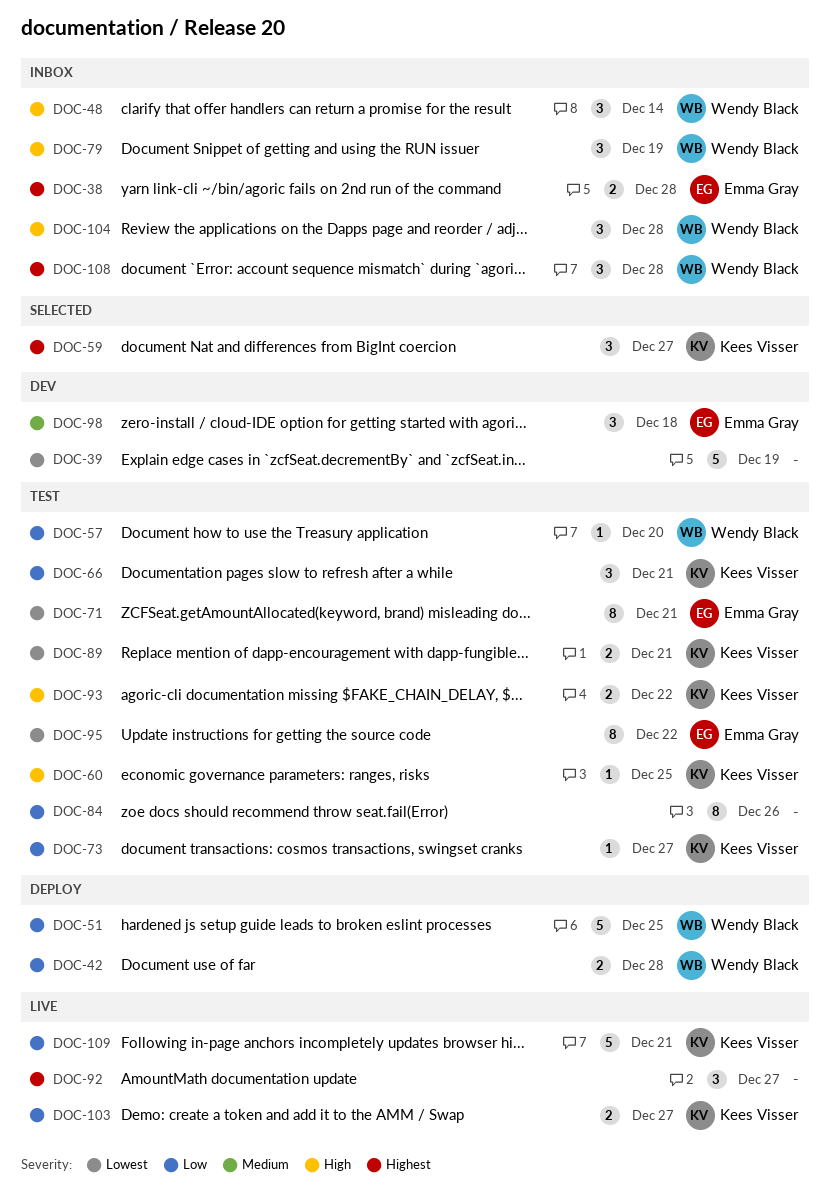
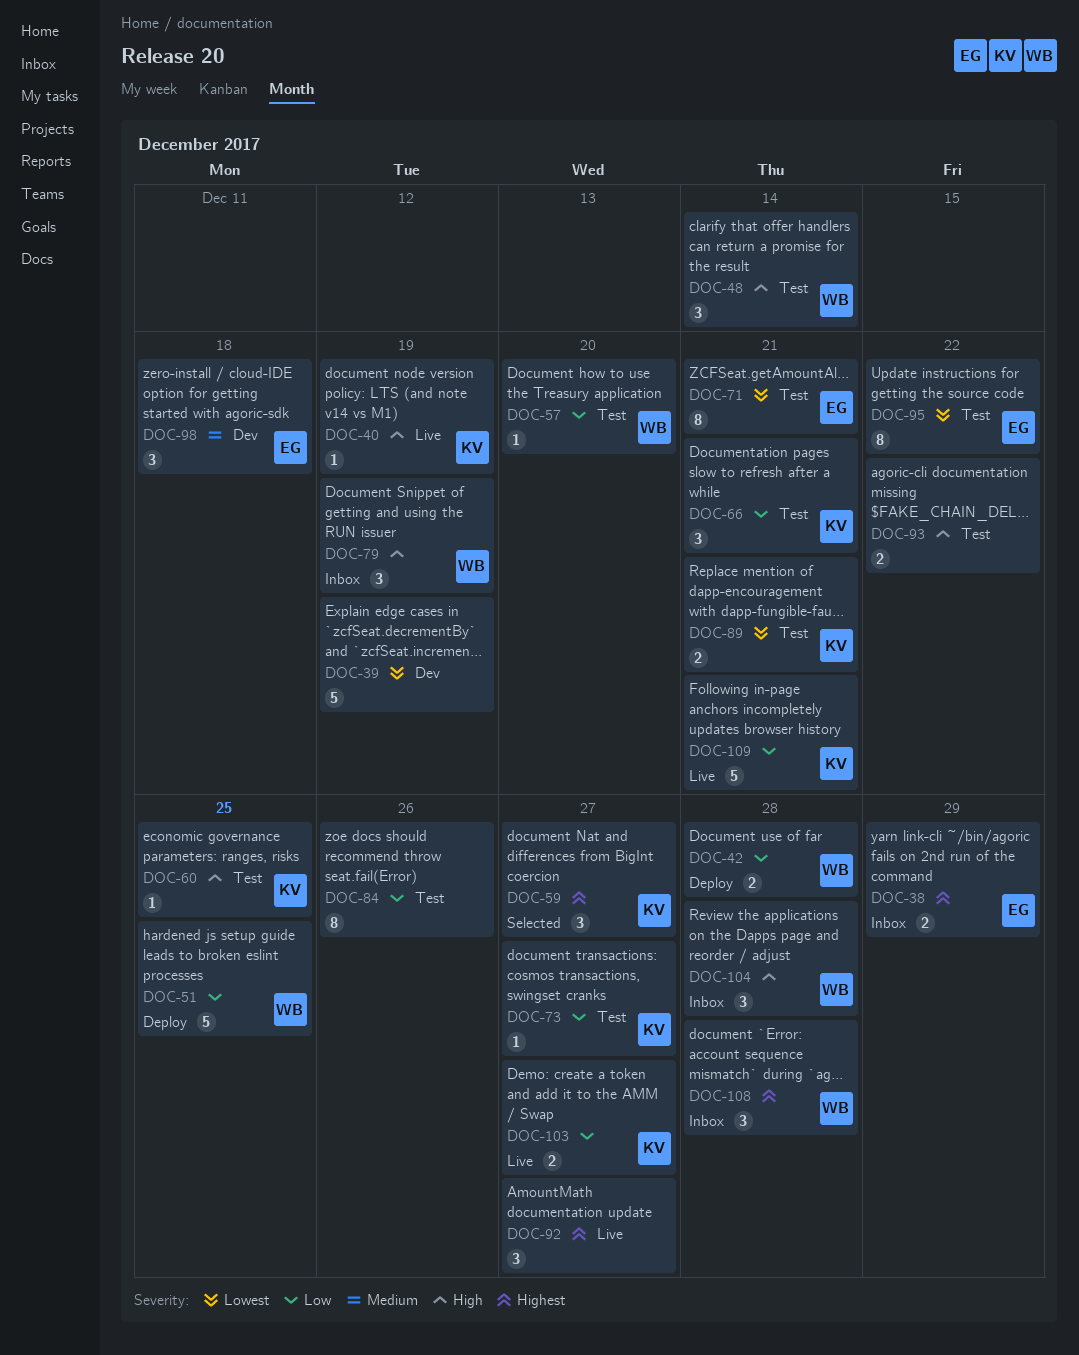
DOC-38, due: Dec 28 -> Dec 29
DOC-40: none -> present
DOC-48, status: Inbox -> Test
DOC-93, owner: Kees Visser -> none

